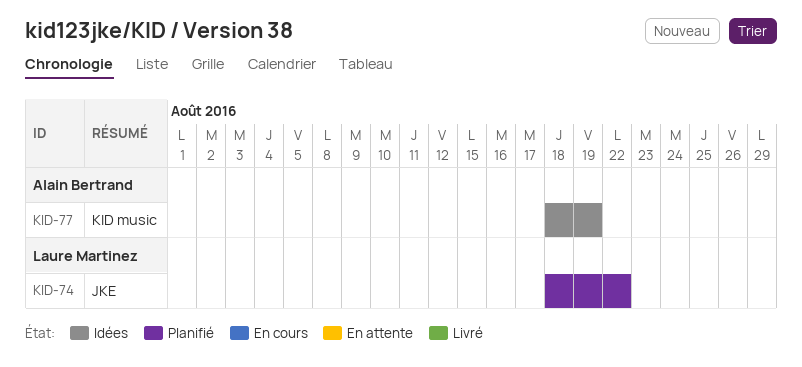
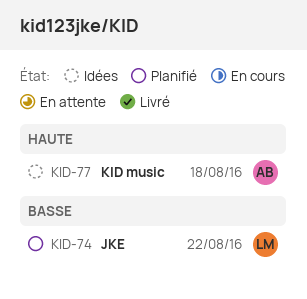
KID-77, due: Aug 19 -> Aug 18

